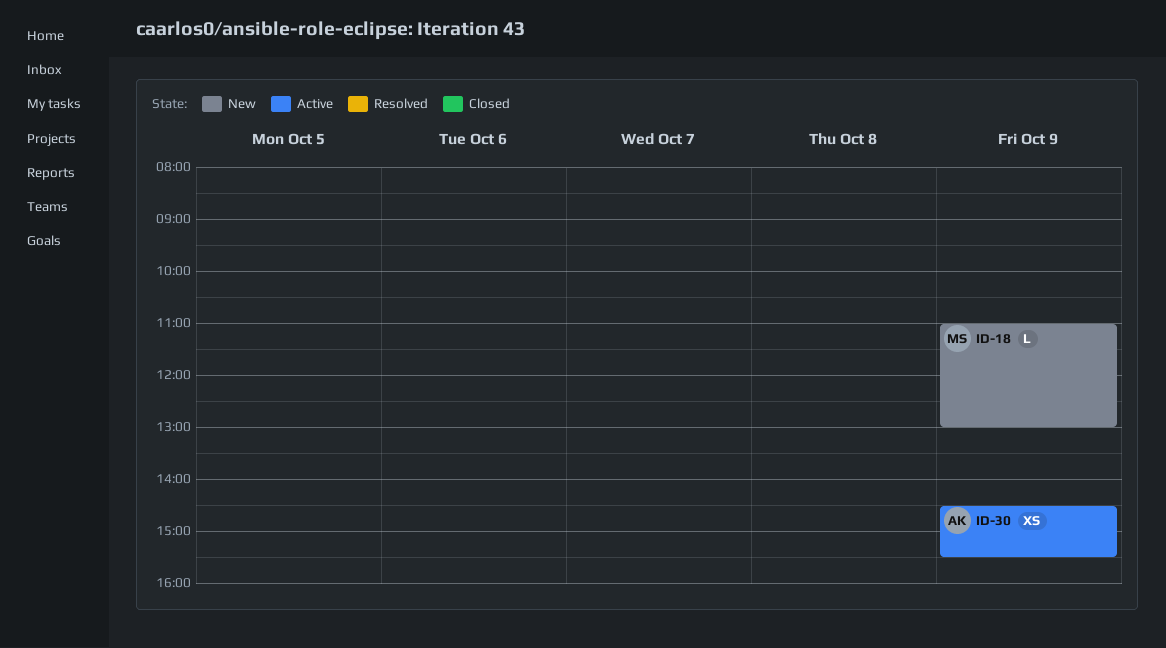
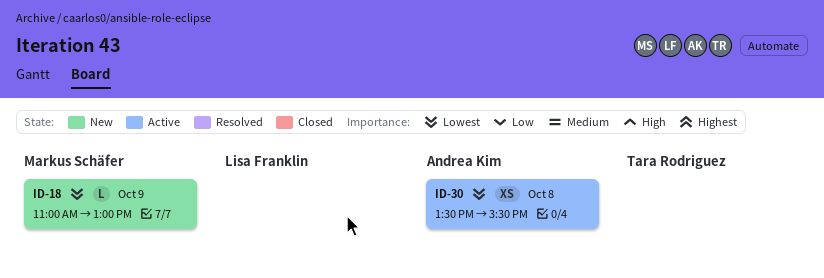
ID-30, day: Oct 9 -> Oct 8
ID-30, begins: 14:30 -> 13:30

